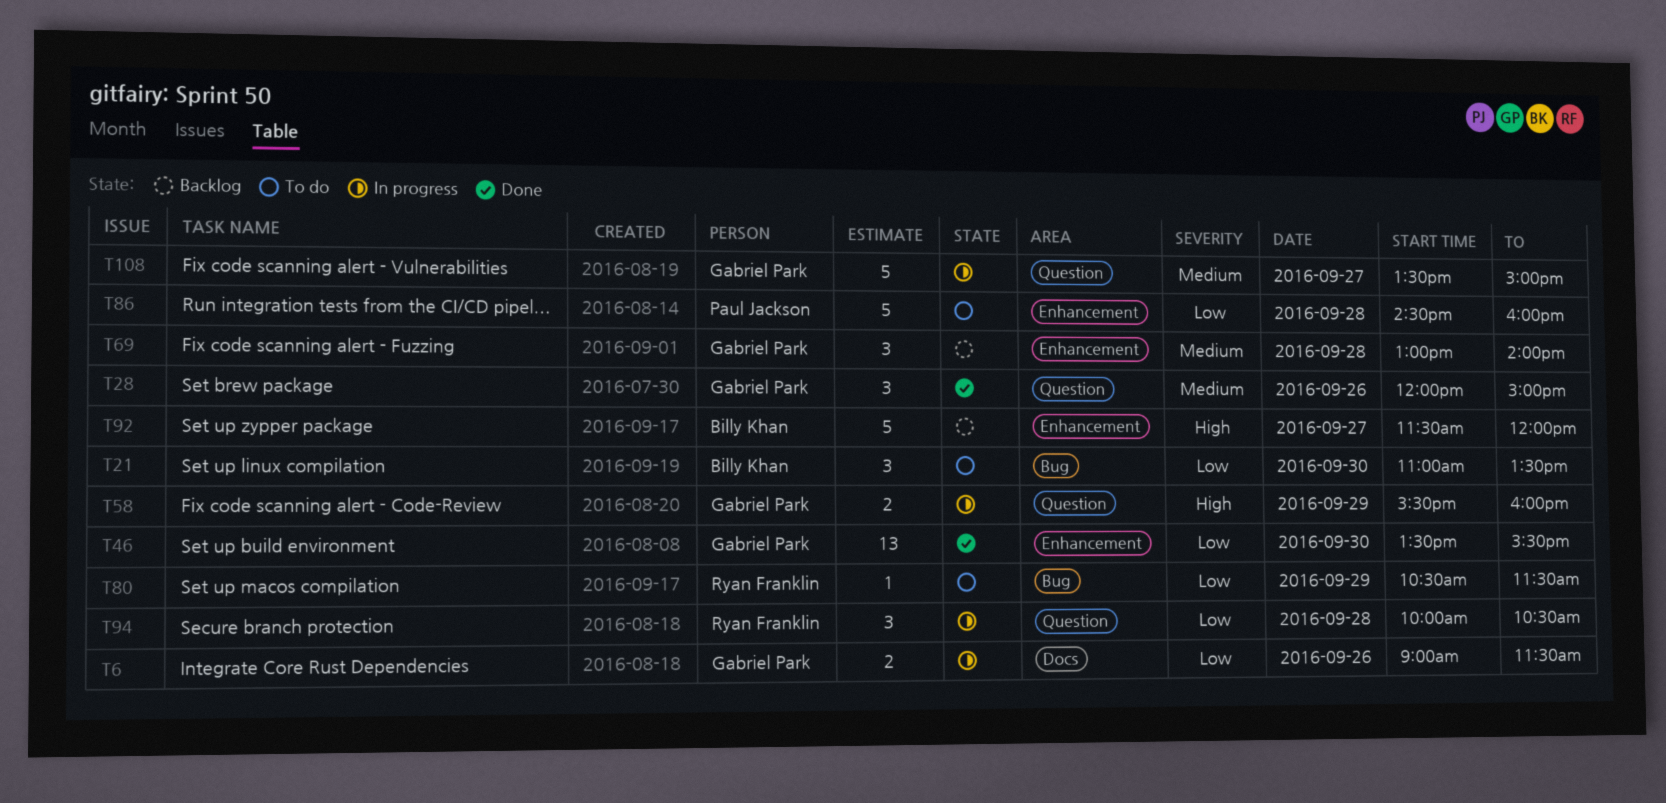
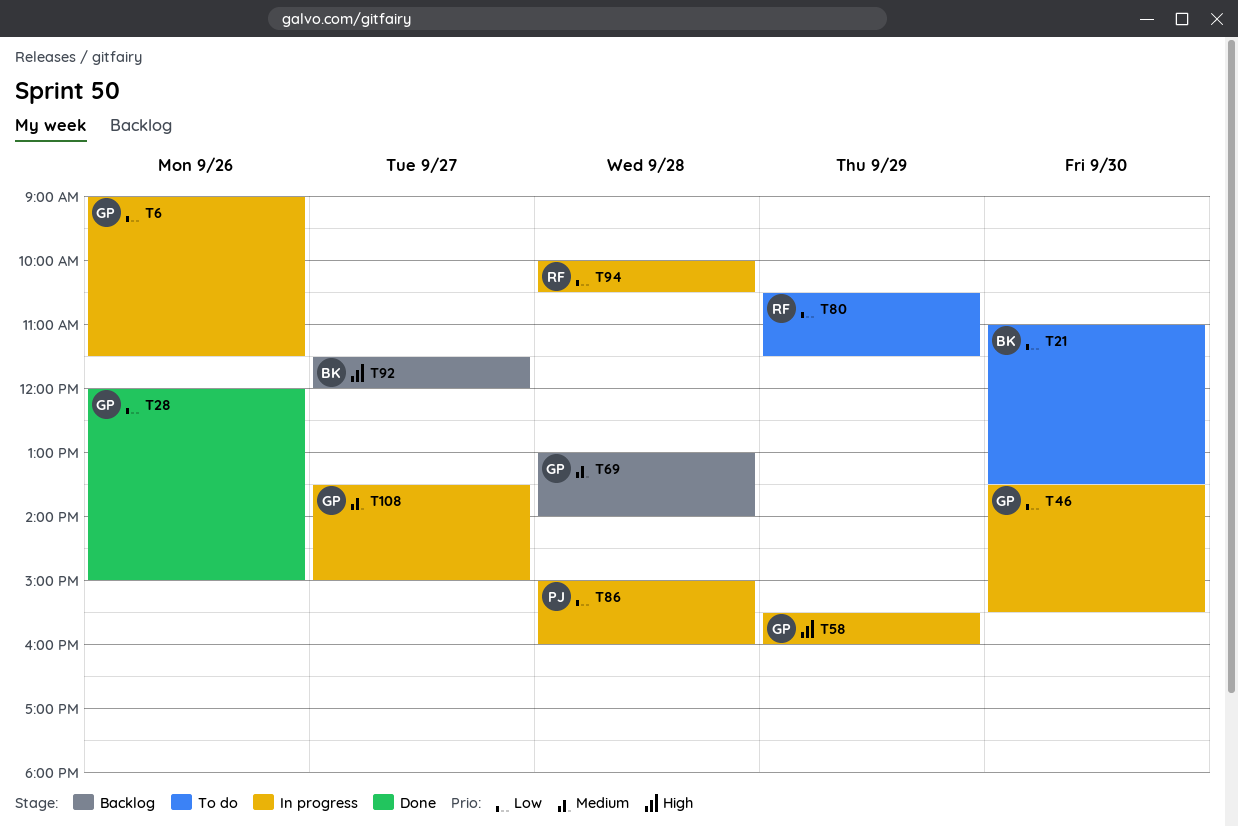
T28, priority: Medium -> Low
T46, status: Done -> In progress
T86, status: To do -> In progress
T86, begins: 14:30 -> 15:00

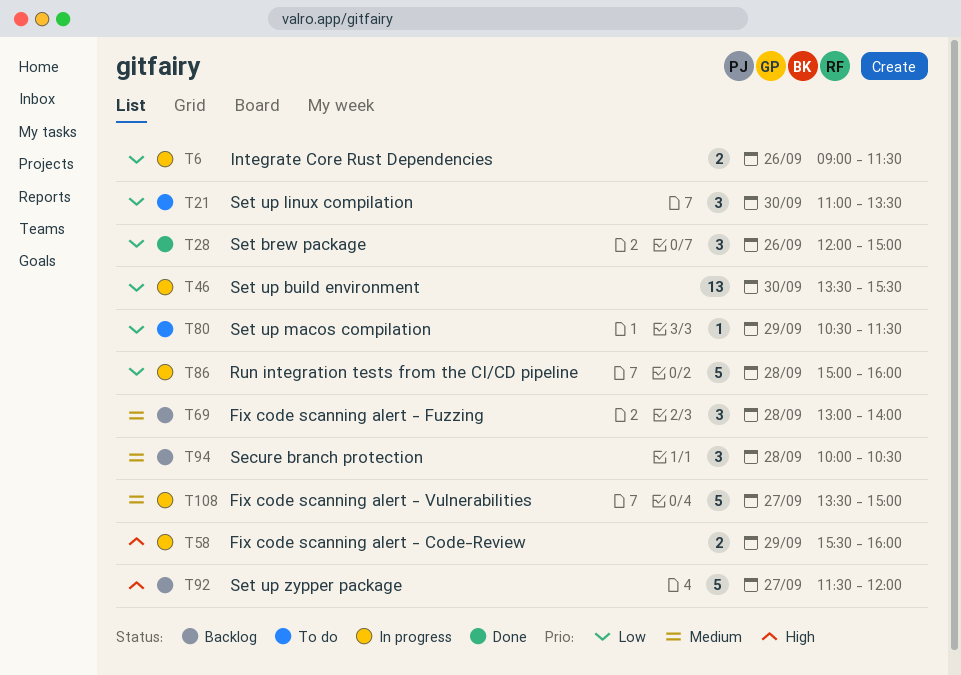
T94, status: In progress -> Backlog
T94, priority: Low -> Medium

